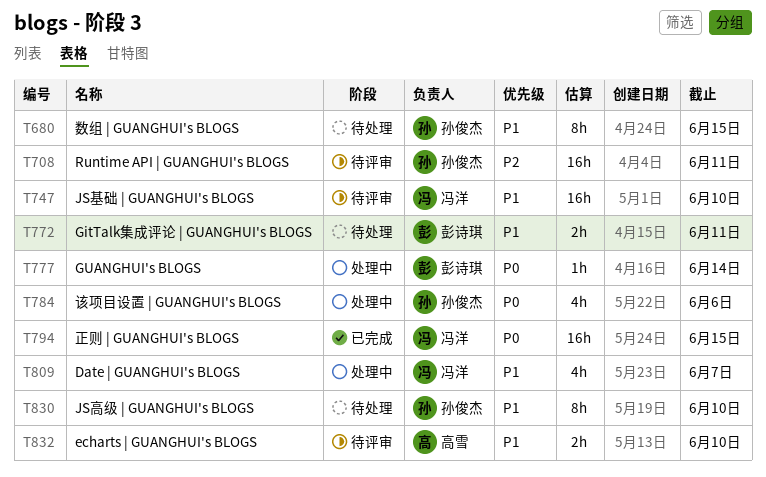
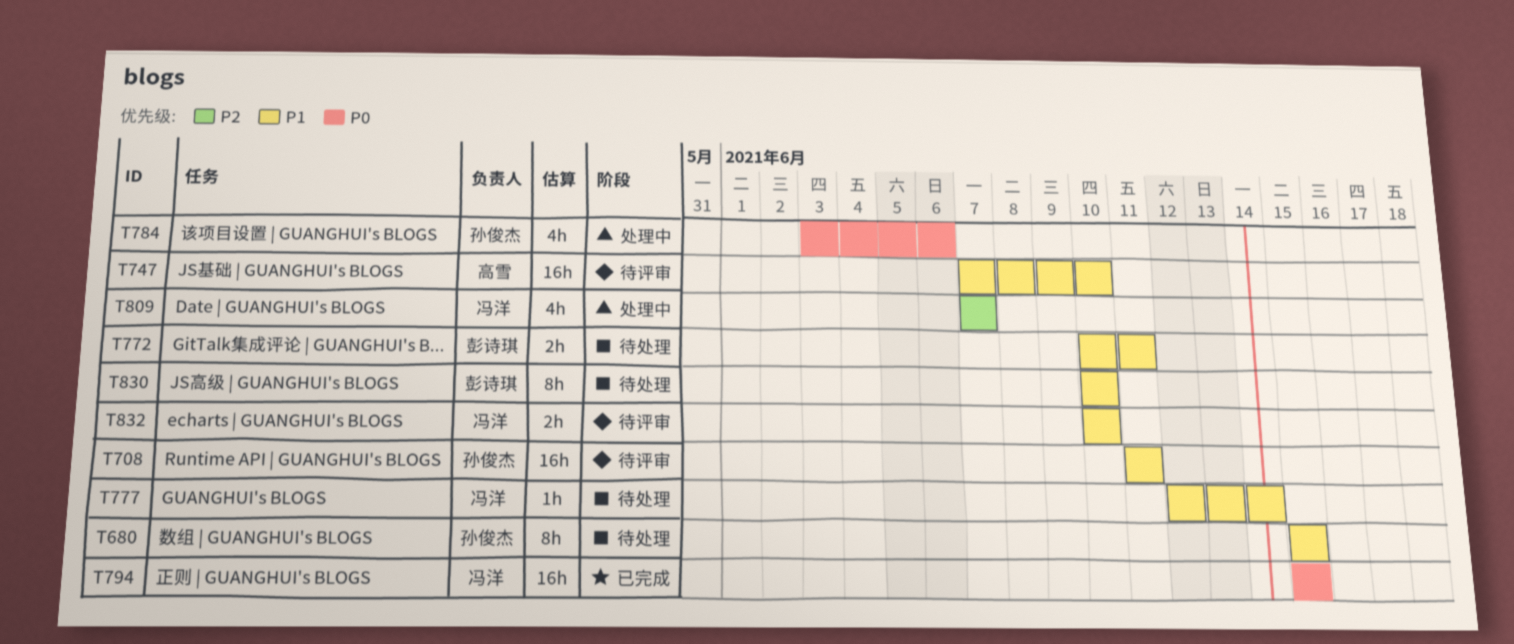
T708, priority: P2 -> P1
T747, owner: 冯洋 -> 高雪
T777, status: 处理中 -> 待处理
T777, owner: 彭诗琪 -> 冯洋
T777, priority: P0 -> P1
T809, priority: P1 -> P2
T830, owner: 孙俊杰 -> 彭诗琪
T832, owner: 高雪 -> 冯洋

